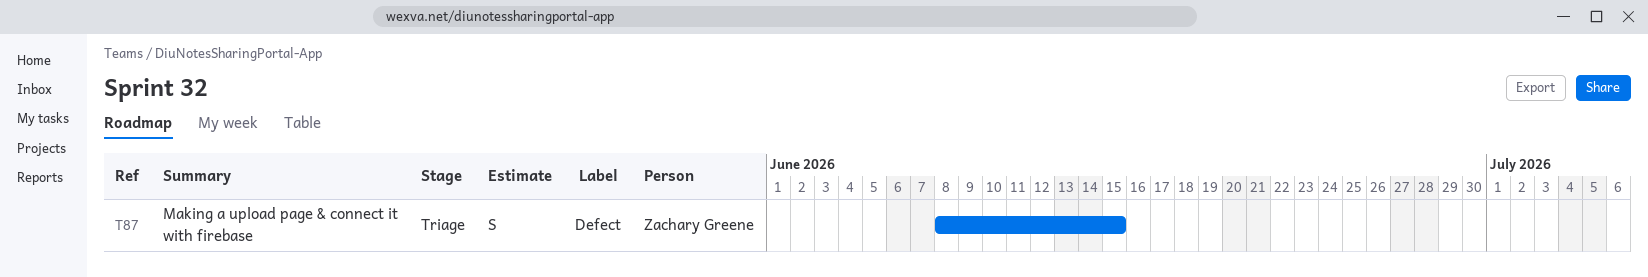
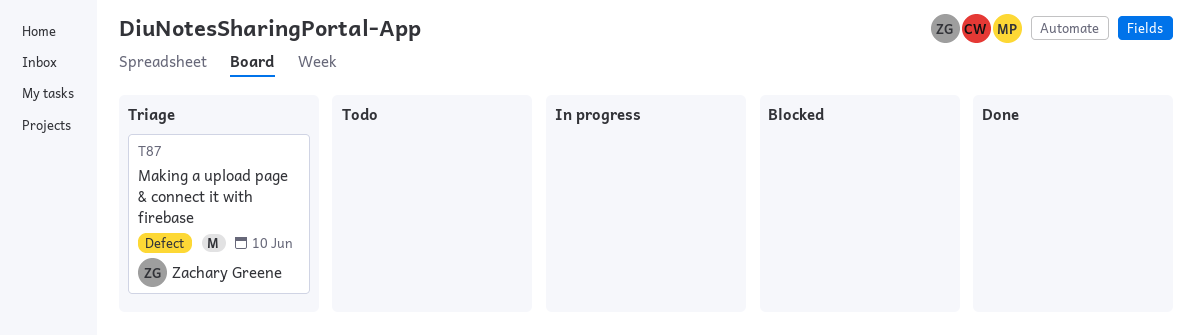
T87, estimate: S -> M
T87, due: Jun 15 -> Jun 10

